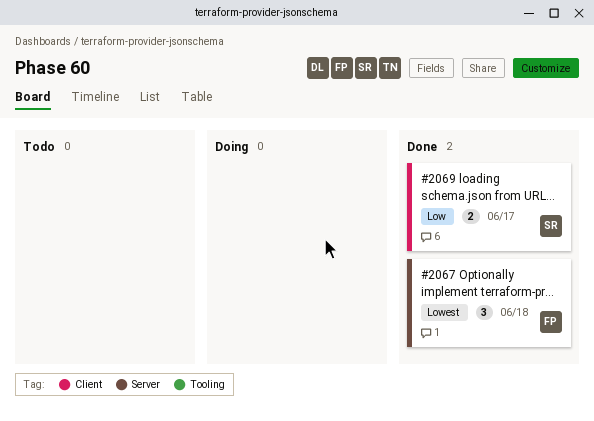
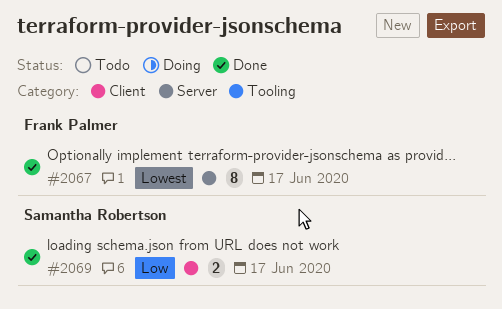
#2067, estimate: 3 -> 8
#2067, due: Jun 18 -> Jun 17

